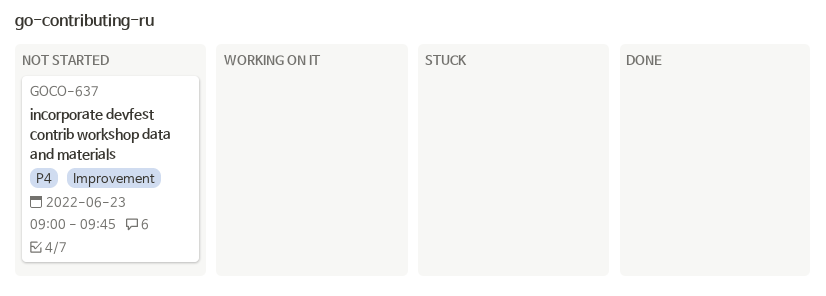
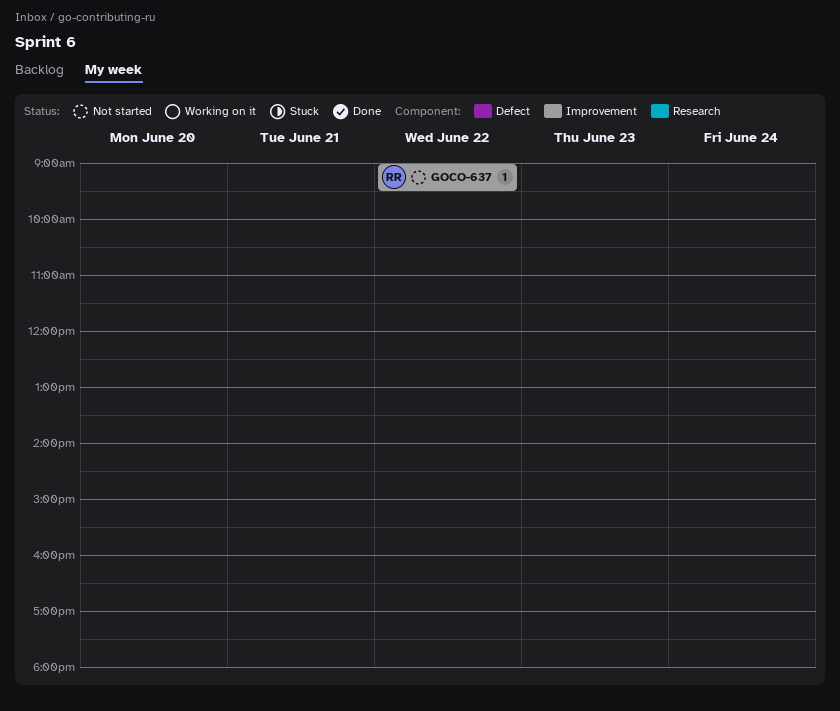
GOCO-637, day: Jun 23 -> Jun 22
GOCO-637, ends: 09:45 -> 09:30

